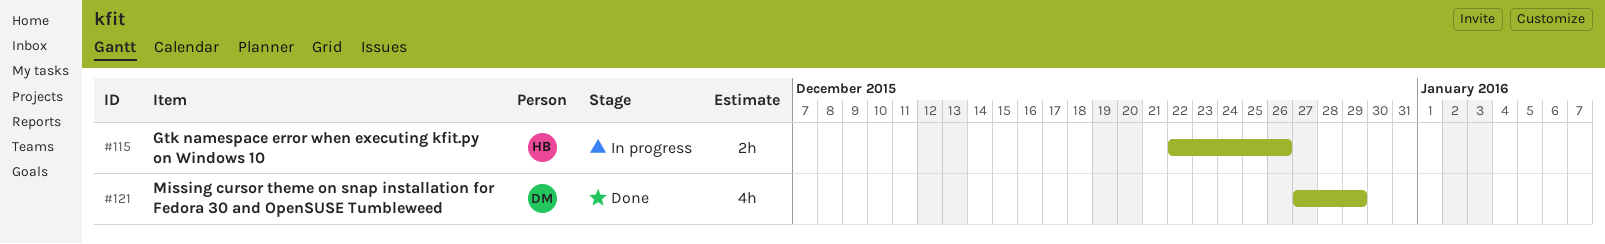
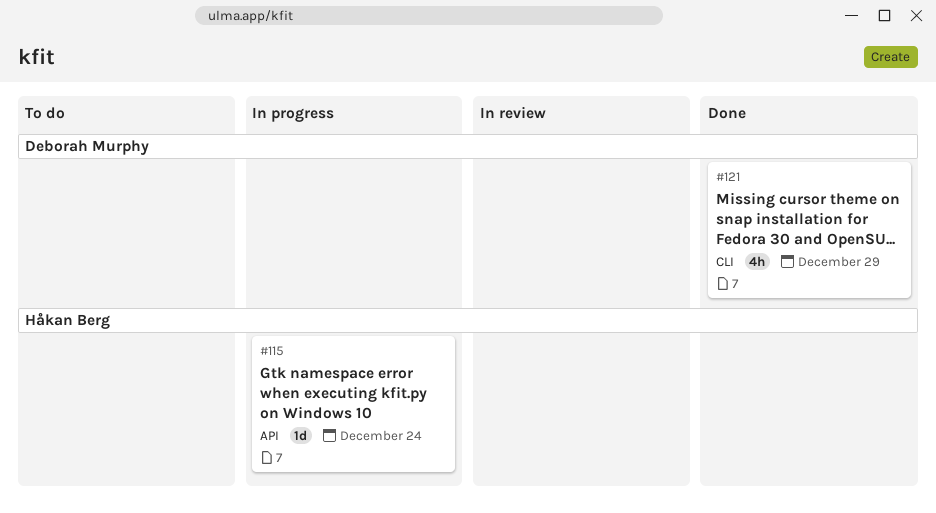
#115, estimate: 2h -> 1d
#115, due: Dec 26 -> Dec 24

